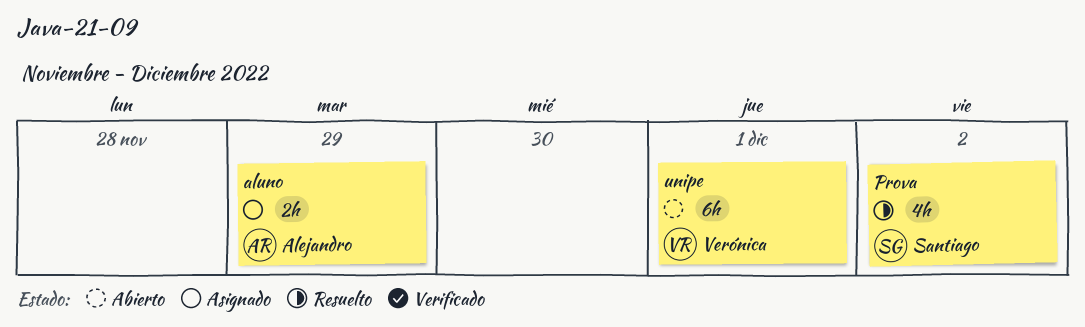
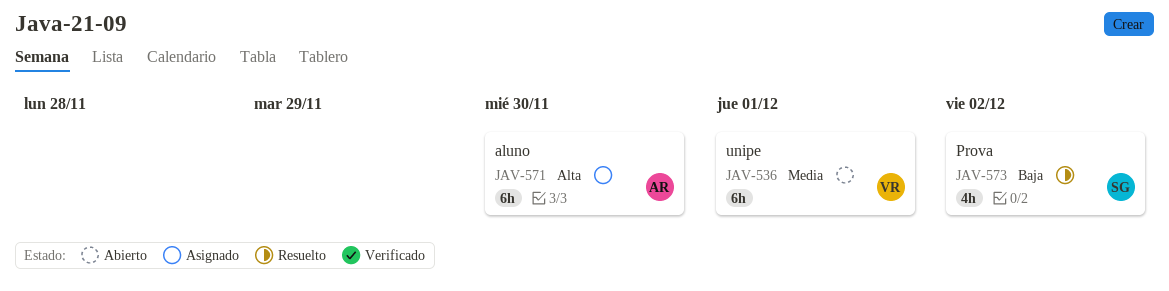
aluno, estimate: 2h -> 6h
aluno, due: Nov 29 -> Nov 30

